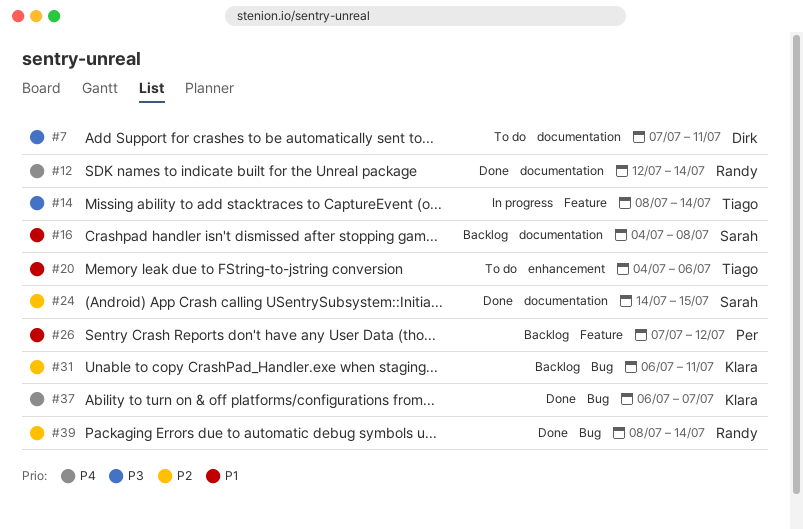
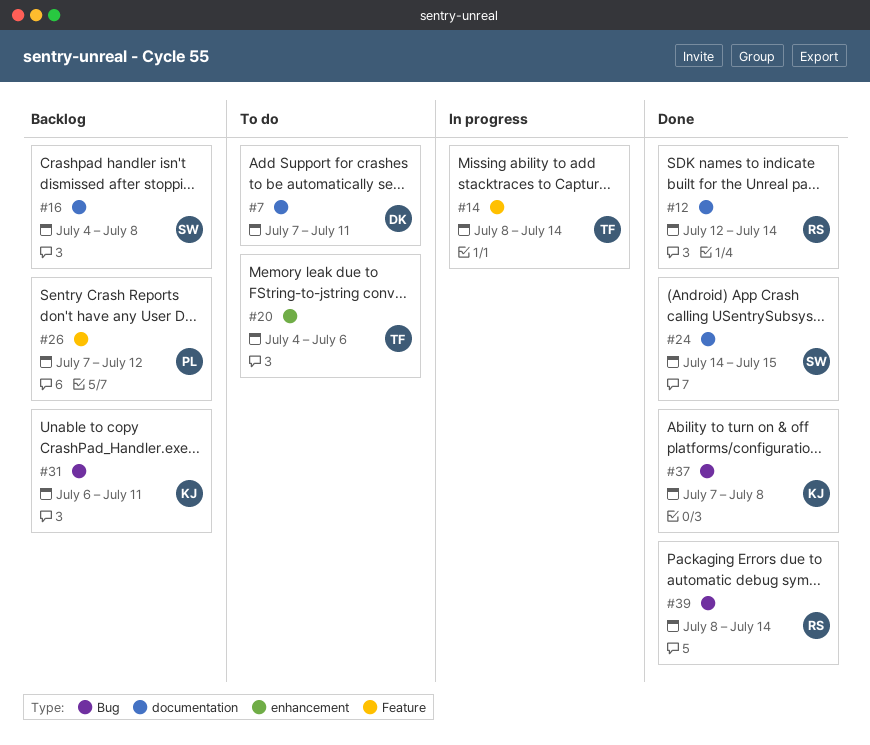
#37, start: Jul 6 -> Jul 7
#37, due: Jul 7 -> Jul 8

